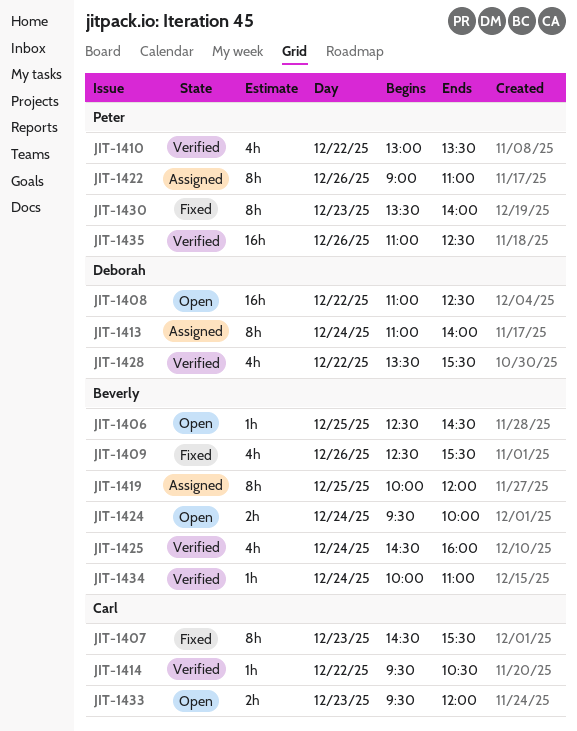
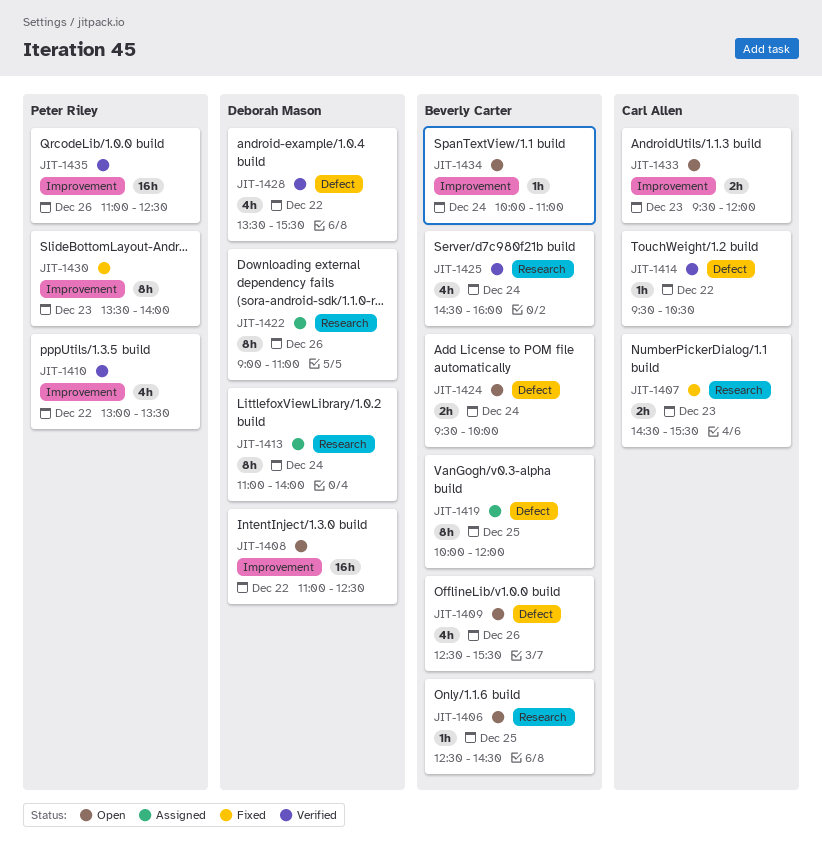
JIT-1407, estimate: 8h -> 2h
JIT-1409, status: Fixed -> Open
JIT-1422, owner: Peter Riley -> Deborah Mason
JIT-1434, status: Verified -> Open

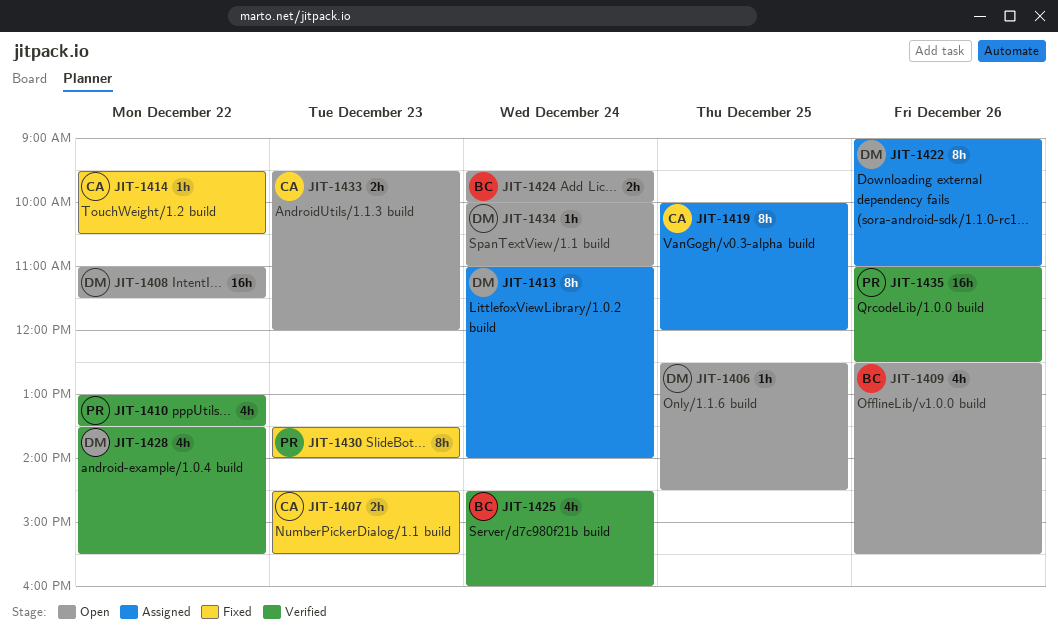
JIT-1406, owner: Beverly Carter -> Deborah Mason
JIT-1408, ends: 12:30 -> 11:30
JIT-1414, status: Verified -> Fixed
JIT-1419, owner: Beverly Carter -> Carl Allen
JIT-1434, owner: Beverly Carter -> Deborah Mason

